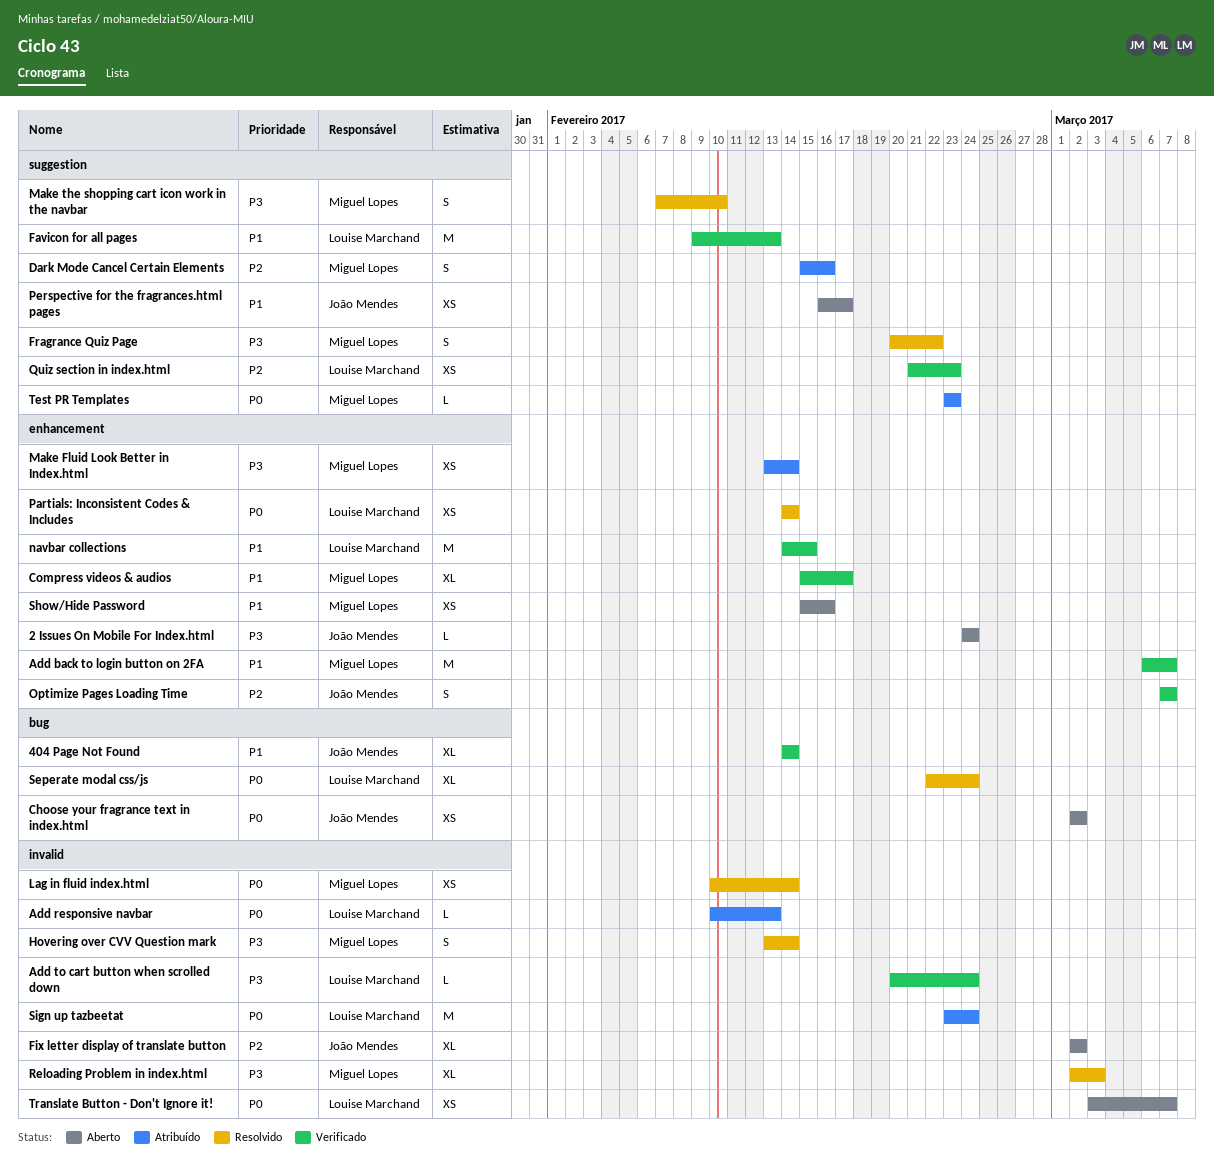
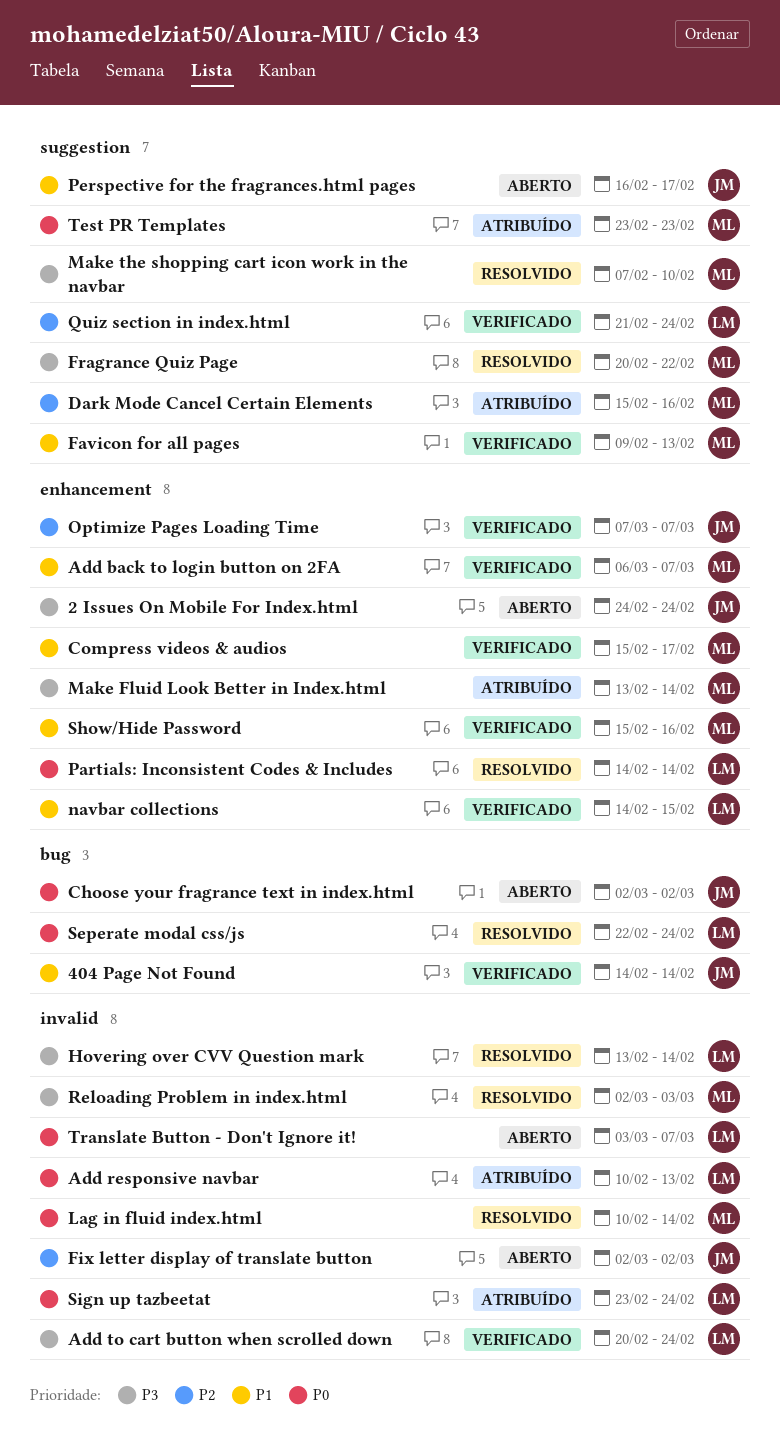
Favicon for all pages, owner: Louise Marchand -> Miguel Lopes
Hovering over CVV Question mark, owner: Miguel Lopes -> Louise Marchand
Quiz section in index.html, due: Feb 23 -> Feb 24
Show/Hide Password, status: Aberto -> Verificado

